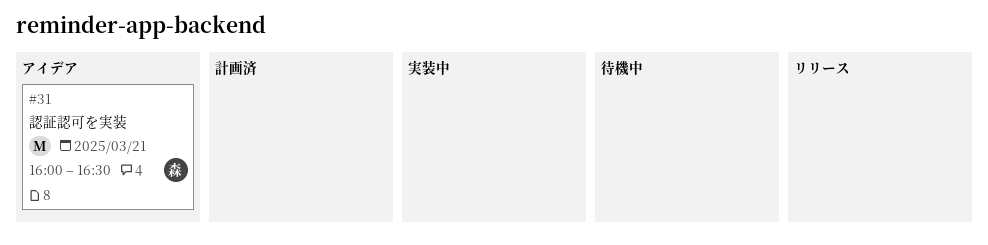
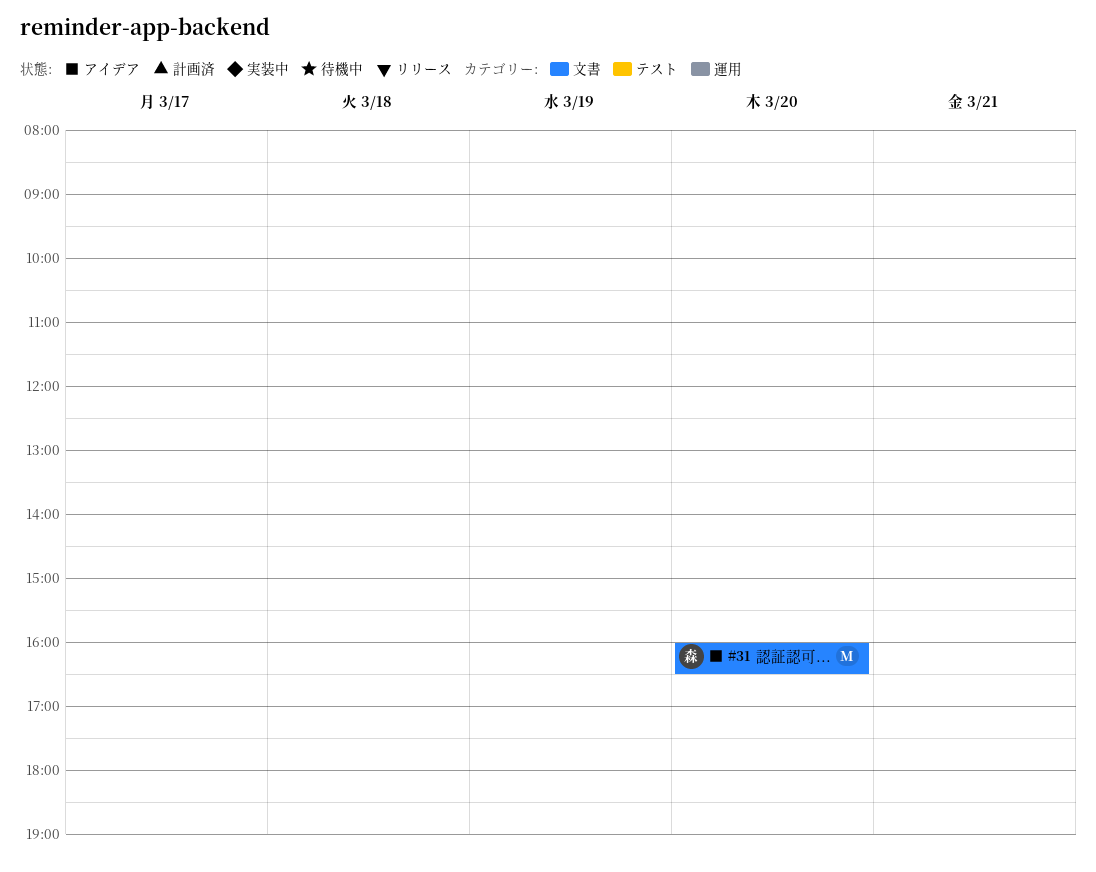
#31, day: Mar 21 -> Mar 20

